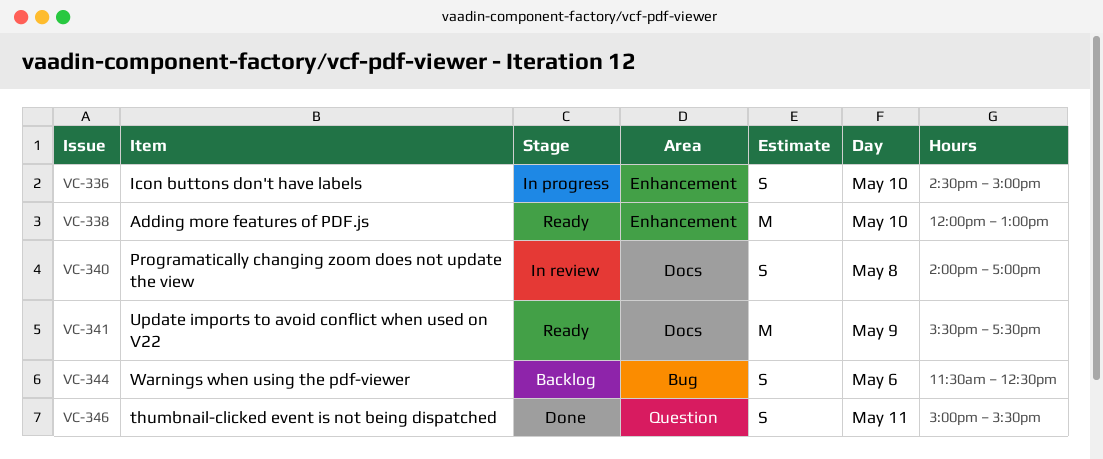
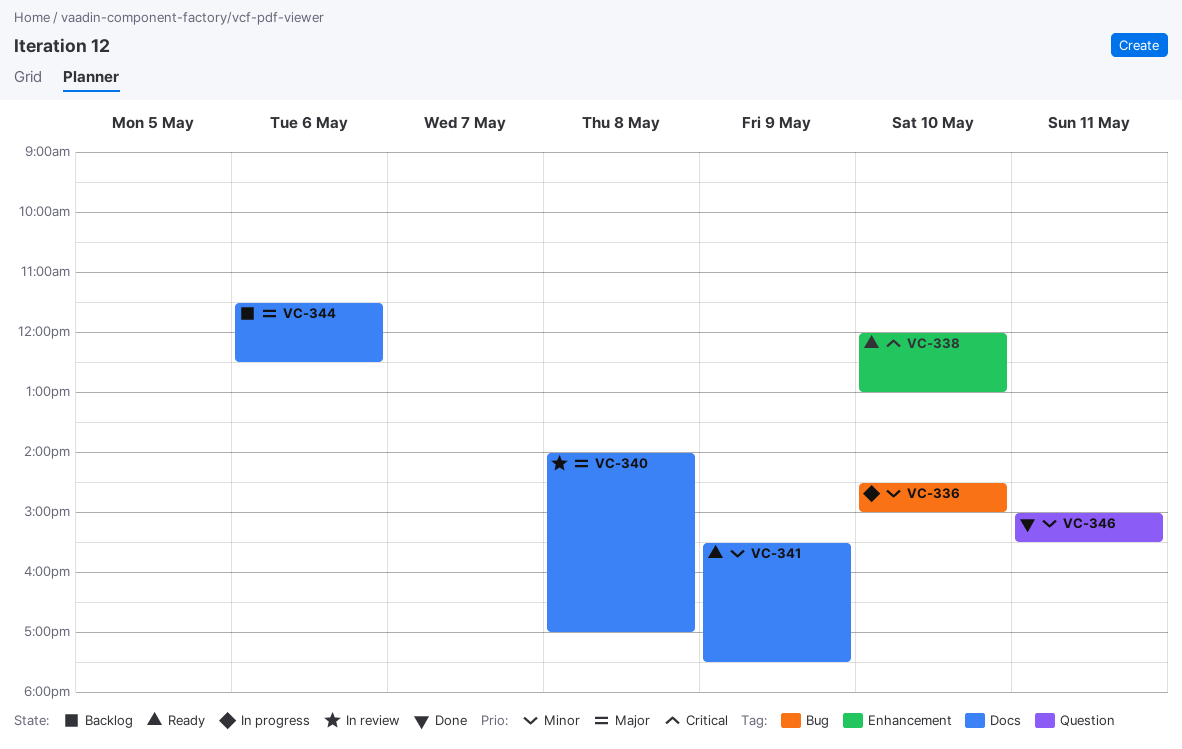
VC-336, label: Enhancement -> Bug
VC-344, label: Bug -> Docs

